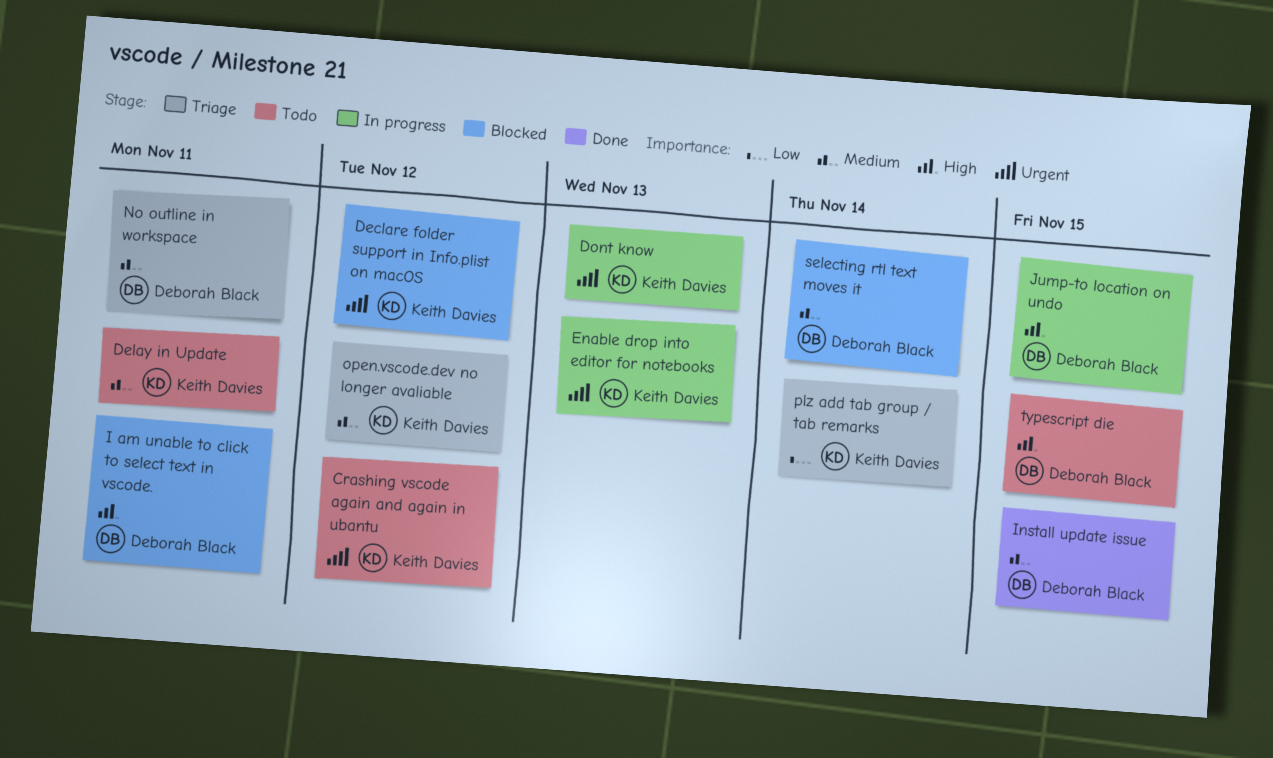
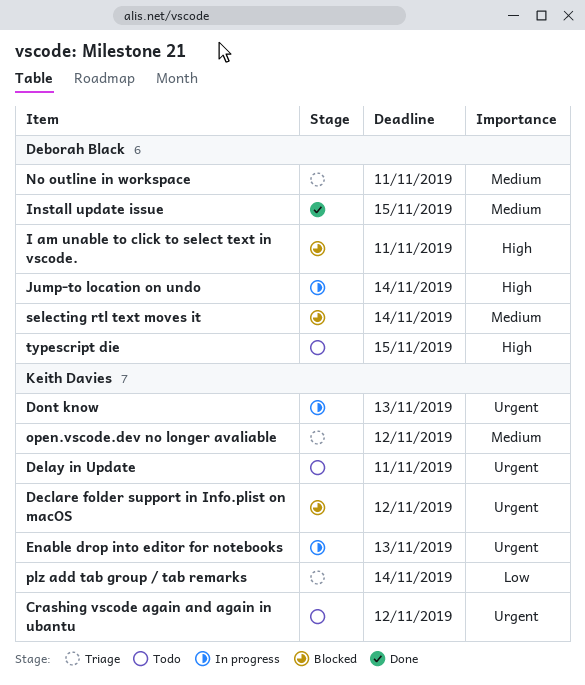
Delay in Update, priority: Medium -> Urgent
Jump-to location on undo, due: Nov 15 -> Nov 14

